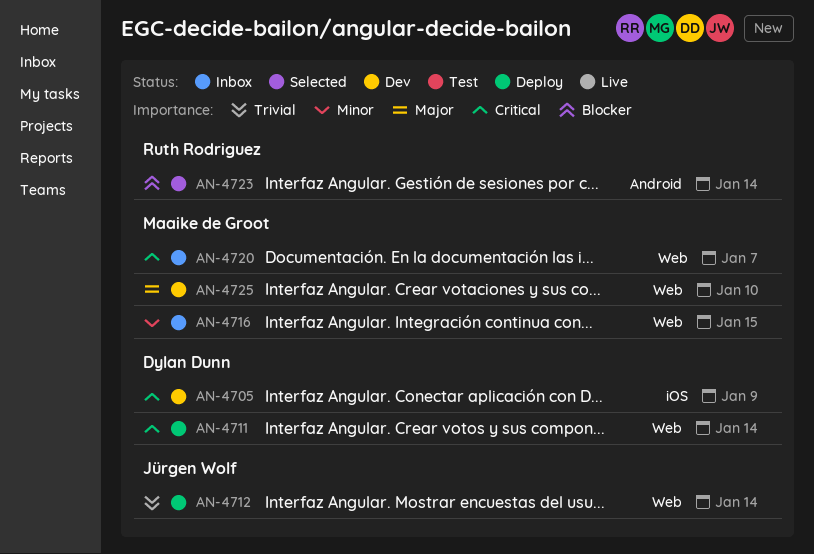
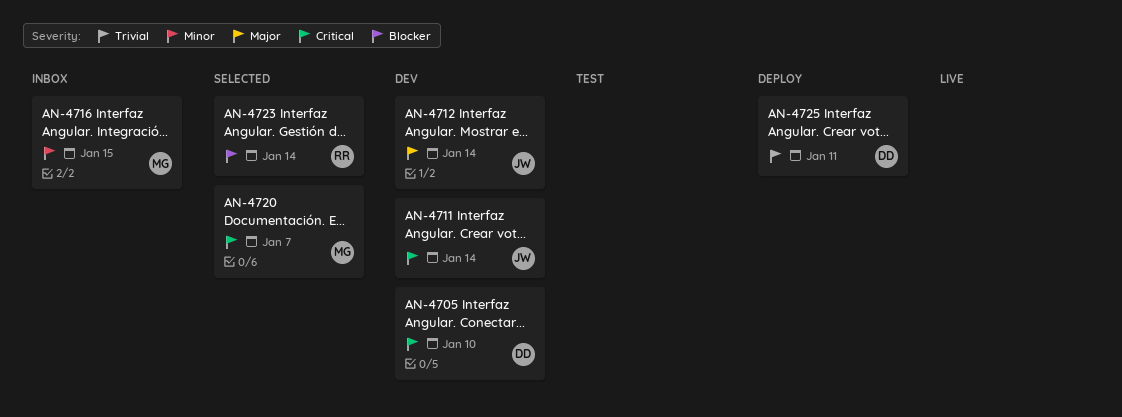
AN-4705, due: Jan 9 -> Jan 10
AN-4711, status: Deploy -> Dev
AN-4711, owner: Dylan Dunn -> Jürgen Wolf
AN-4712, status: Deploy -> Dev
AN-4712, priority: Trivial -> Major
AN-4720, status: Inbox -> Selected
AN-4725, status: Dev -> Deploy
AN-4725, owner: Maaike de Groot -> Dylan Dunn
AN-4725, priority: Major -> Trivial
AN-4725, due: Jan 10 -> Jan 11

